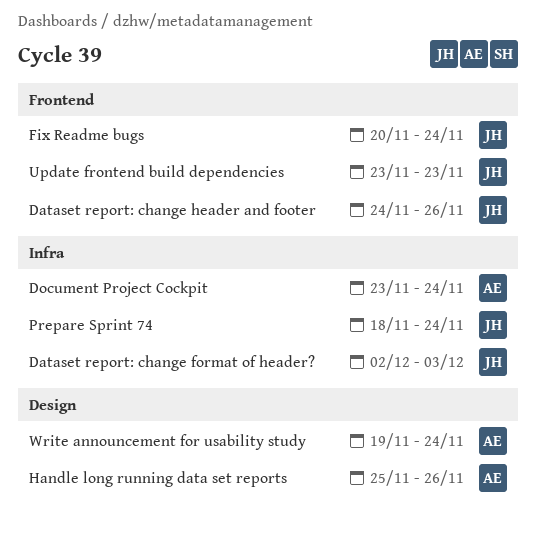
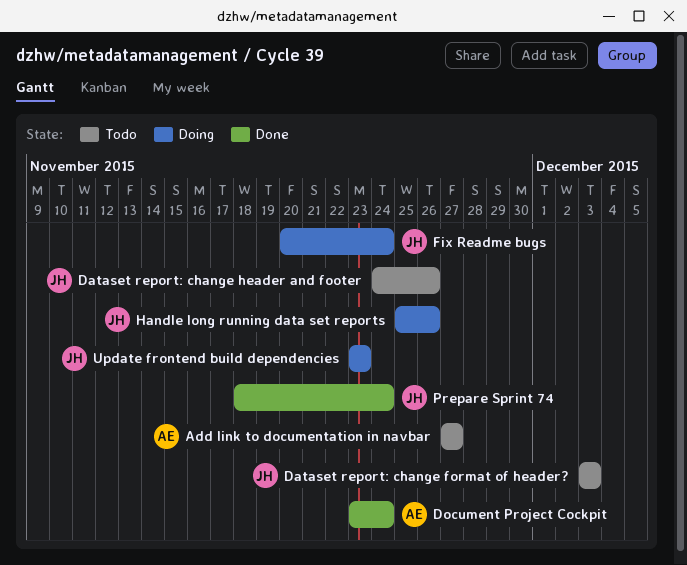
Add link to documentation in navbar: none -> present
Dataset report: change format of header?, start: Dec 2 -> Dec 3
Handle long running data set reports, owner: AE -> JH
Write announcement for usability study: present -> none

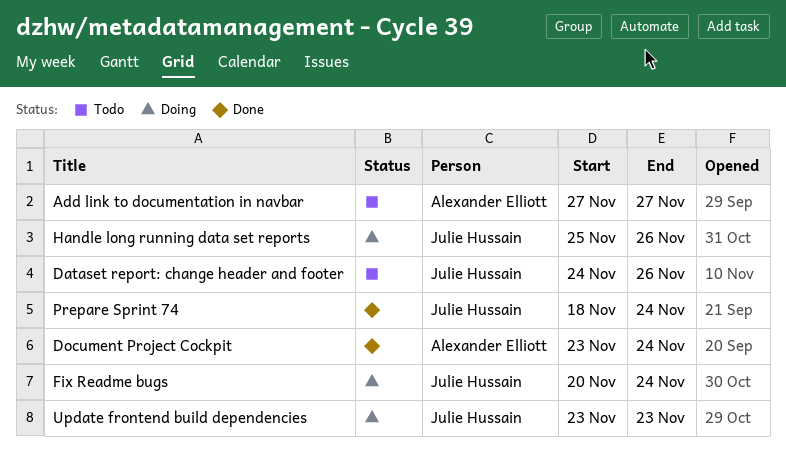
Dataset report: change format of header?: present -> none

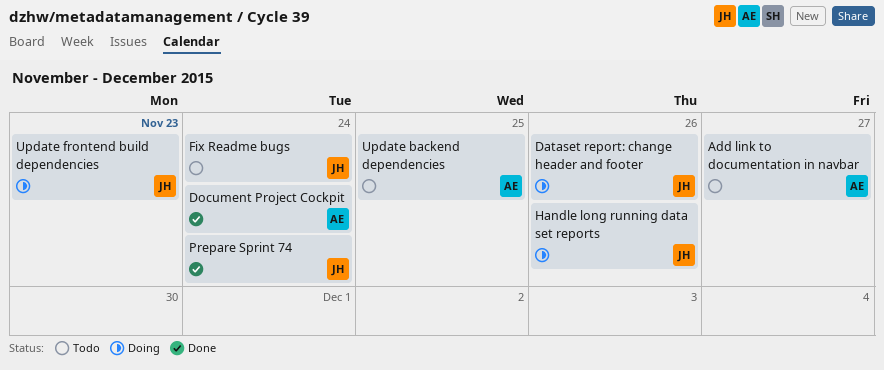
Dataset report: change header and footer, status: Todo -> Doing
Fix Readme bugs, status: Doing -> Todo
Update backend dependencies: none -> present

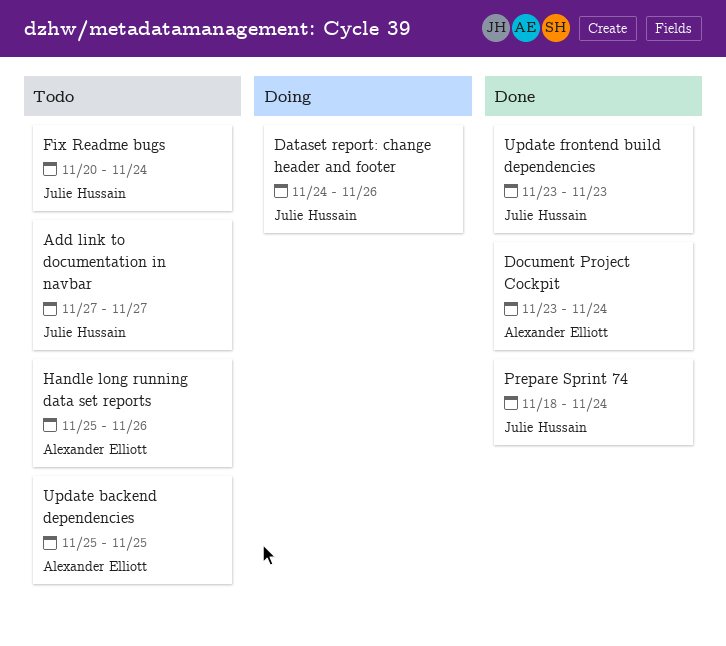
Add link to documentation in navbar, owner: Alexander Elliott -> Julie Hussain
Handle long running data set reports, status: Doing -> Todo
Handle long running data set reports, owner: Julie Hussain -> Alexander Elliott
Update frontend build dependencies, status: Doing -> Done

